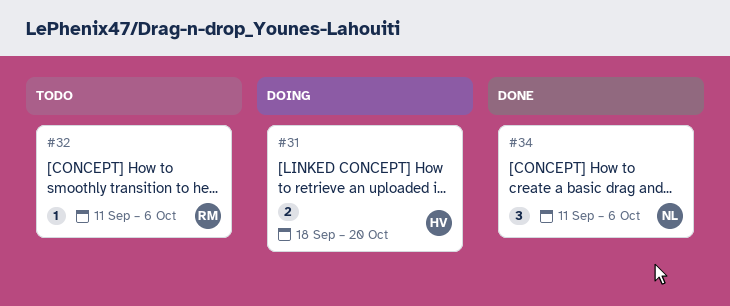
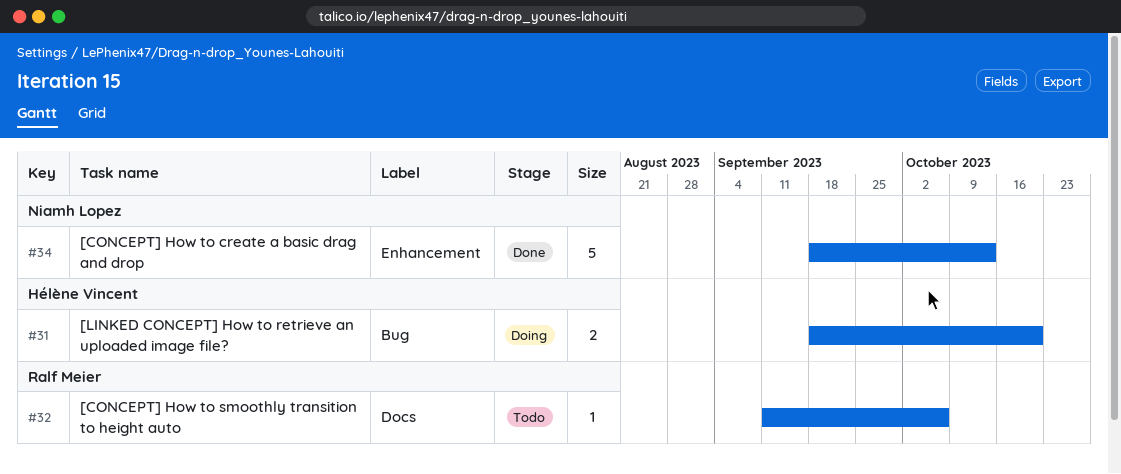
#34, estimate: 3 -> 5
#34, start: Sep 11 -> Sep 18
#34, due: Oct 6 -> Oct 13

